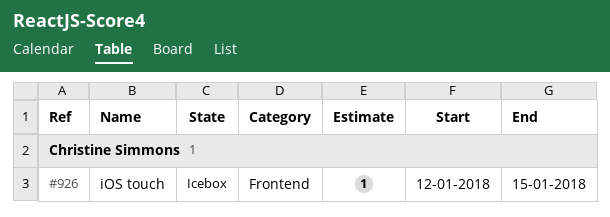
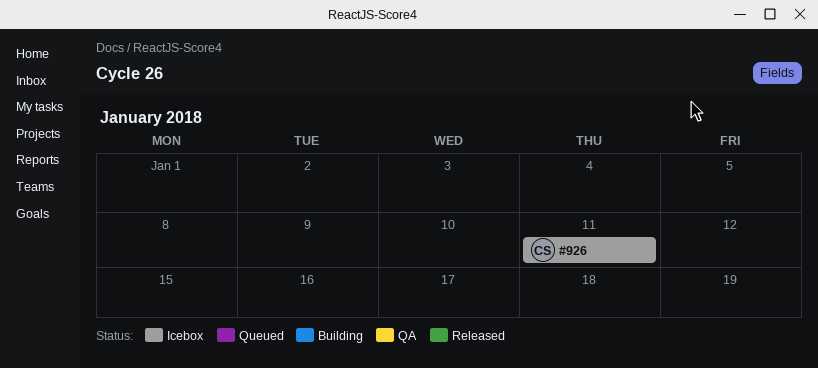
#926, start: Jan 12 -> Jan 11
#926, due: Jan 15 -> Jan 11

